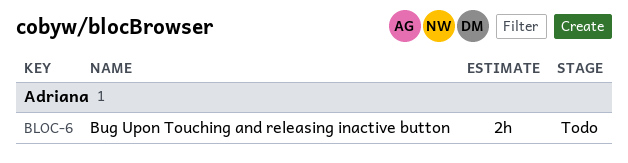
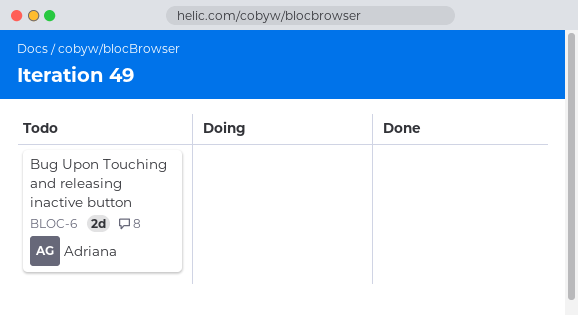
BLOC-6, estimate: 2h -> 2d

